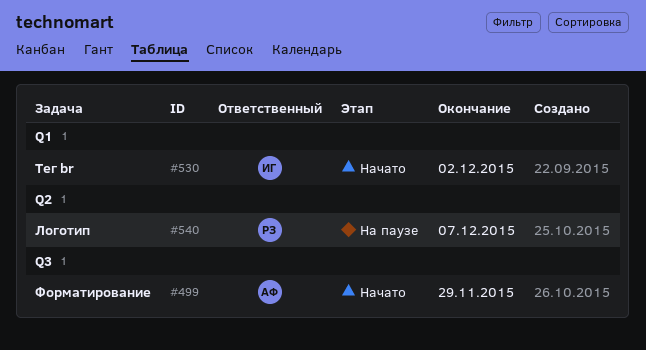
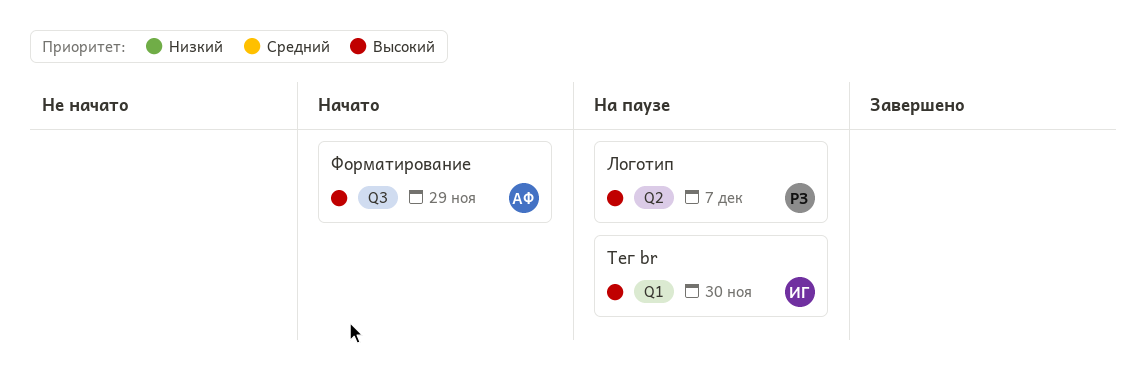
Тег br, status: Начато -> На паузе
Тег br, due: Dec 2 -> Nov 30

